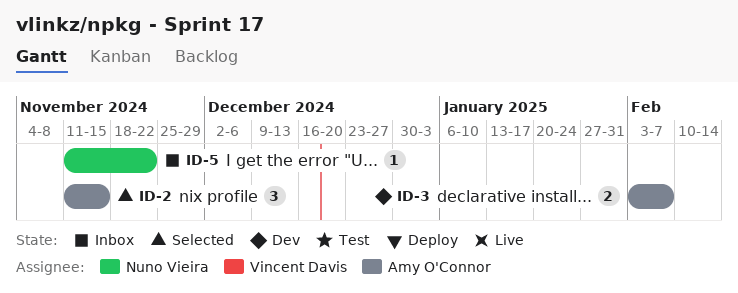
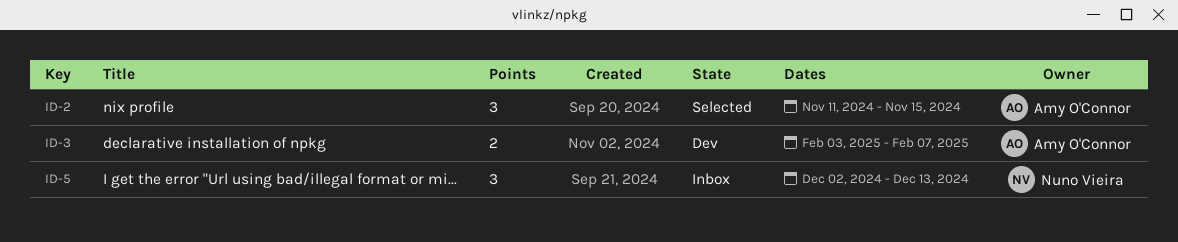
ID-5, estimate: 1 -> 3
ID-5, start: Nov 11 -> Dec 2
ID-5, due: Nov 22 -> Dec 13

